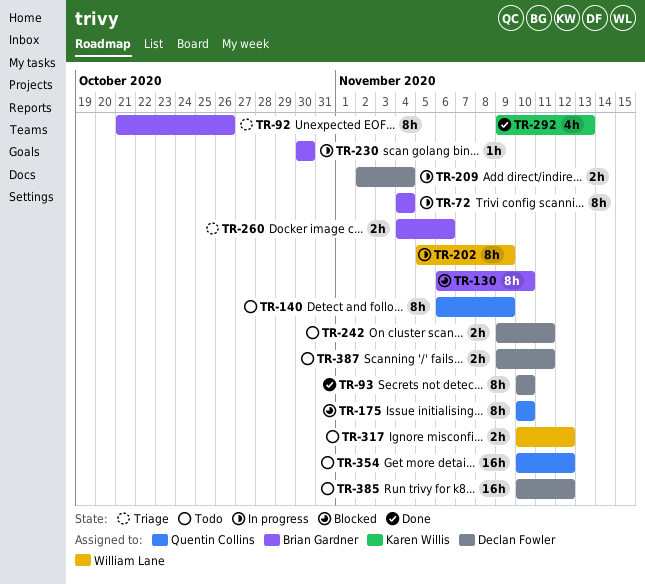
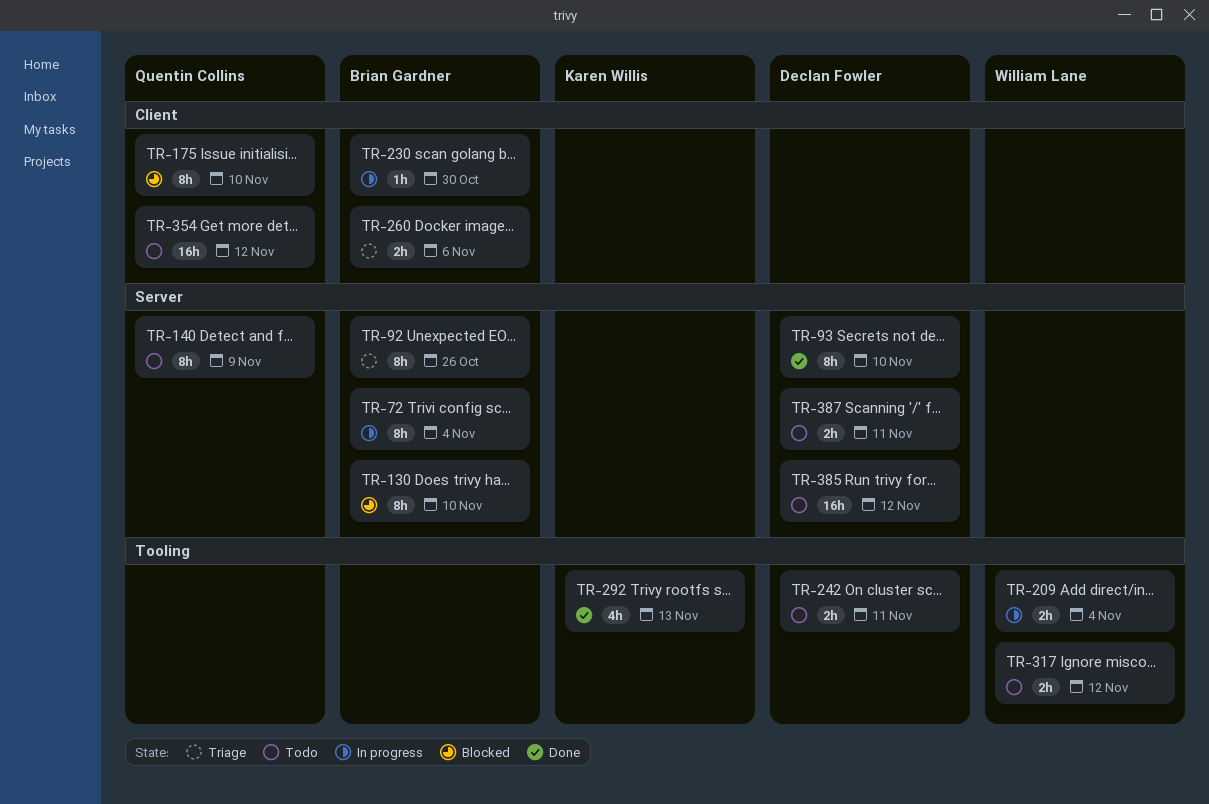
TR-202: present -> none
TR-209, owner: Declan Fowler -> William Lane

